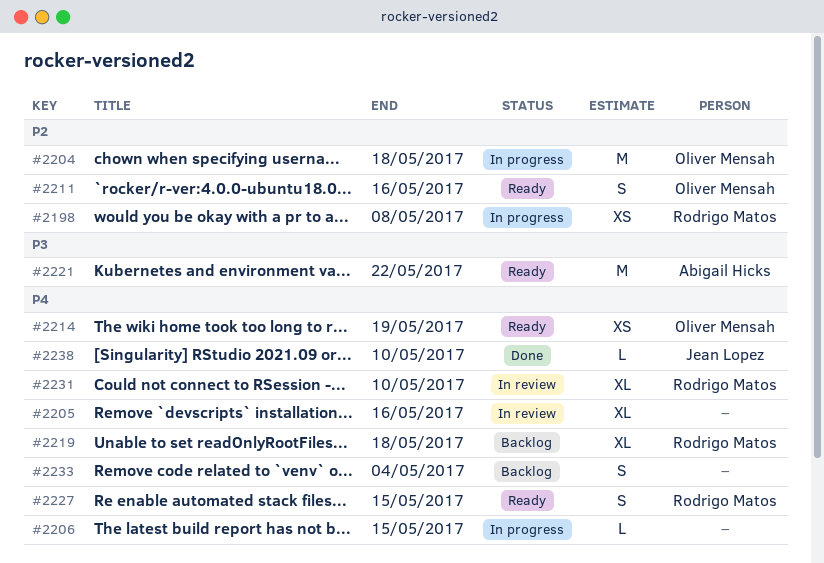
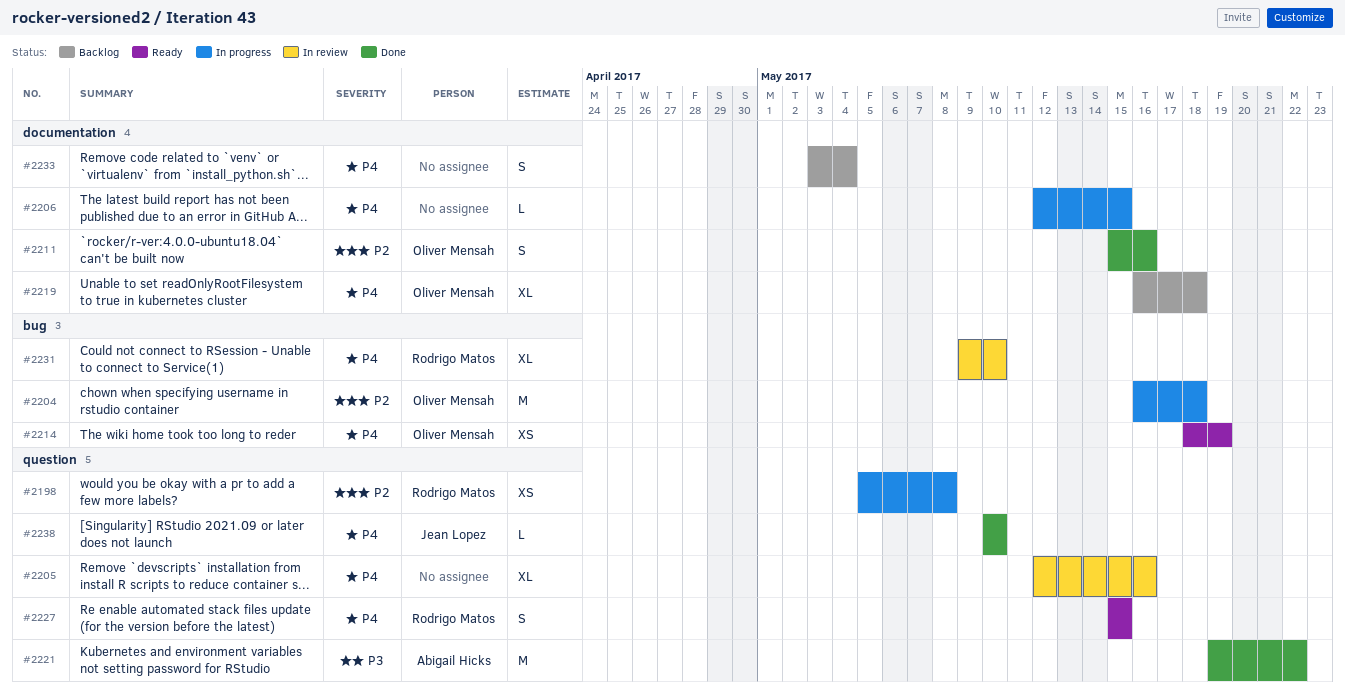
#2211, status: Ready -> Done
#2219, owner: Rodrigo Matos -> Oliver Mensah
#2221, status: Ready -> Done

